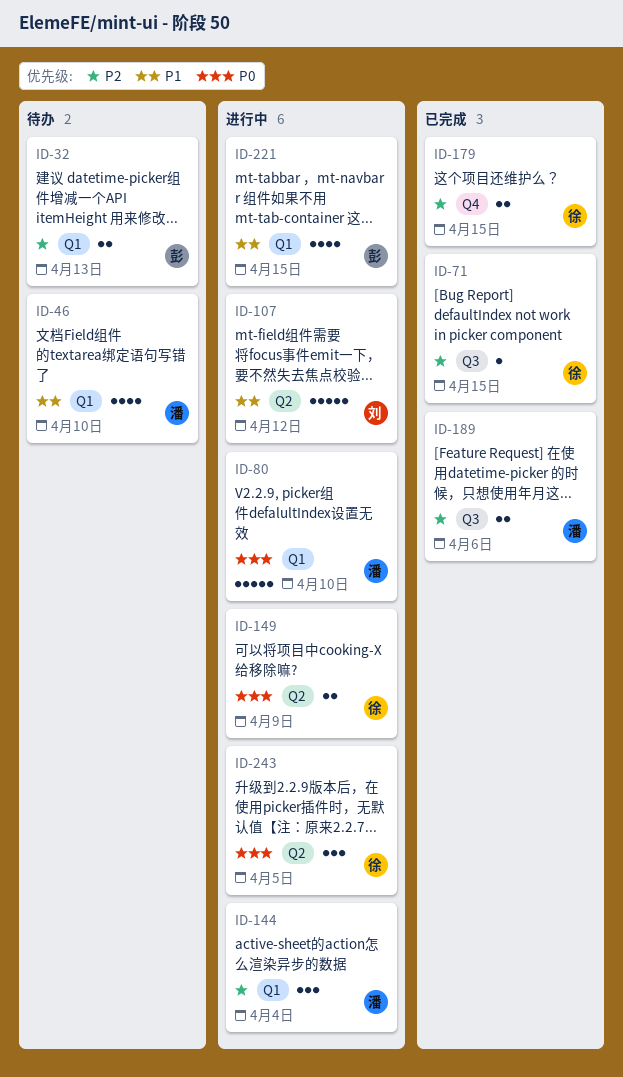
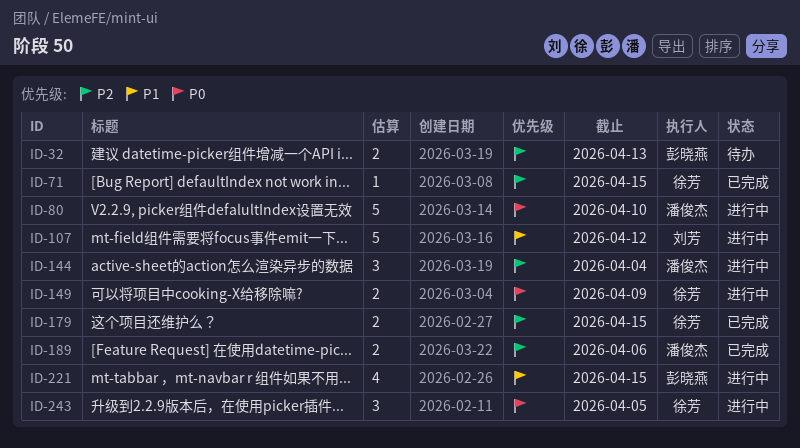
ID-46: present -> none

